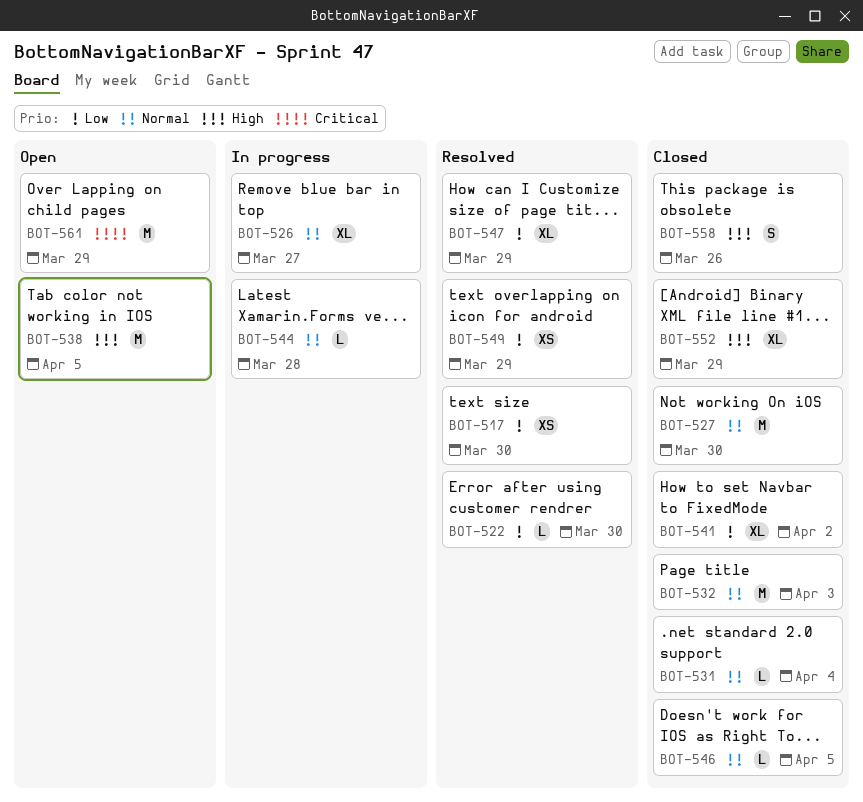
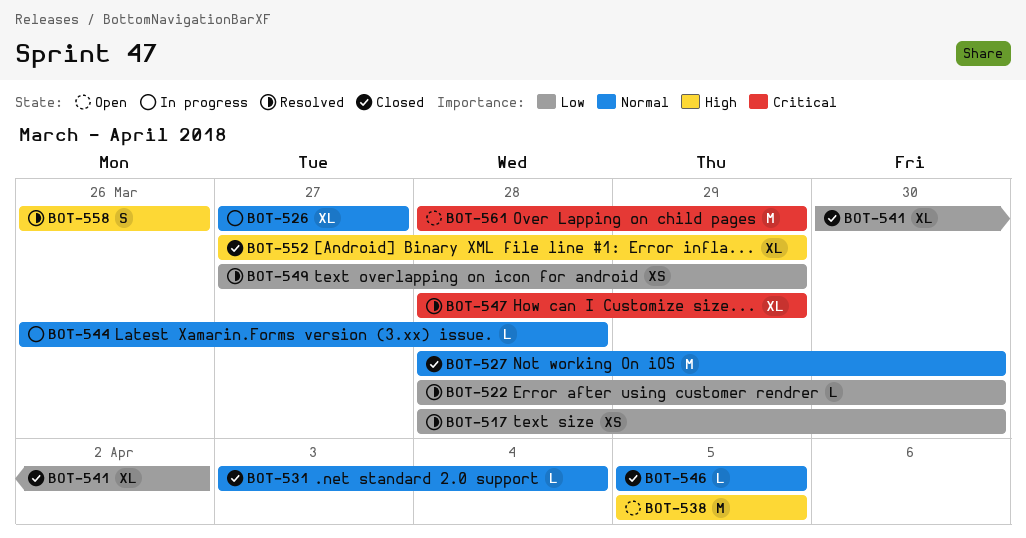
BOT-532: present -> none
BOT-547, priority: Low -> Critical
BOT-558, status: Closed -> Resolved

